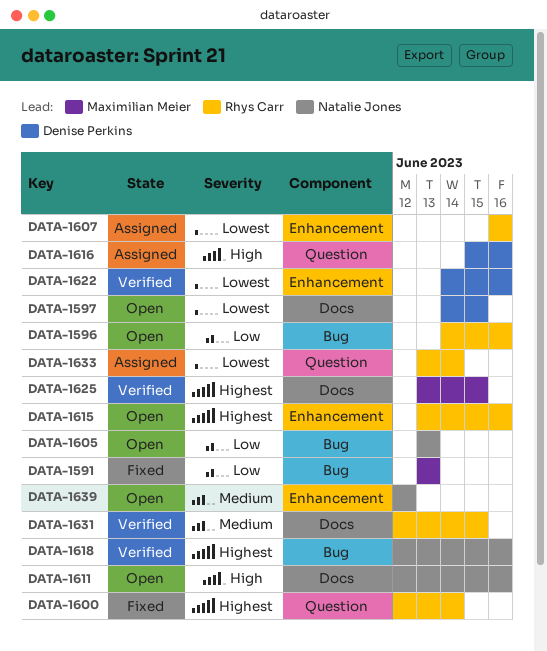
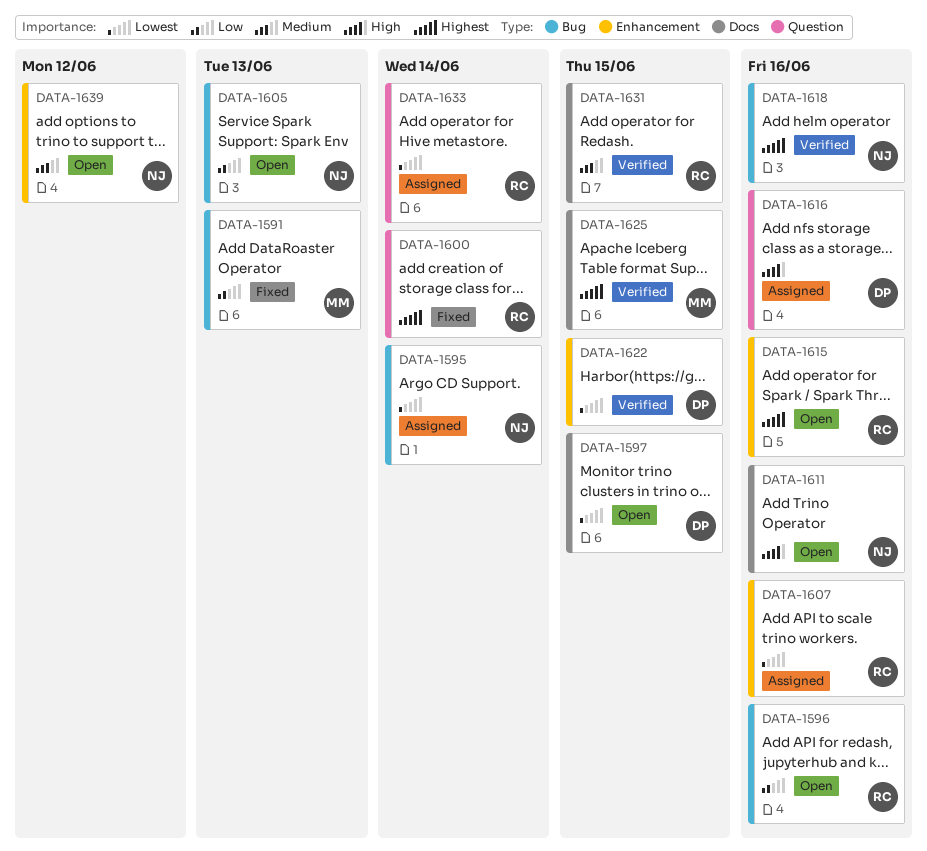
DATA-1595: none -> present
DATA-1622, due: Jun 16 -> Jun 15

